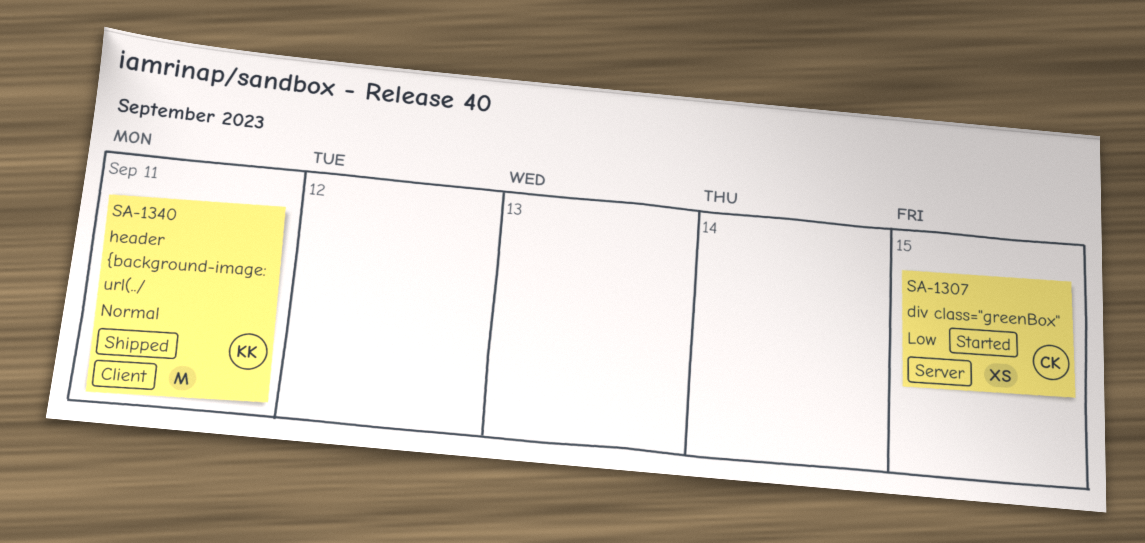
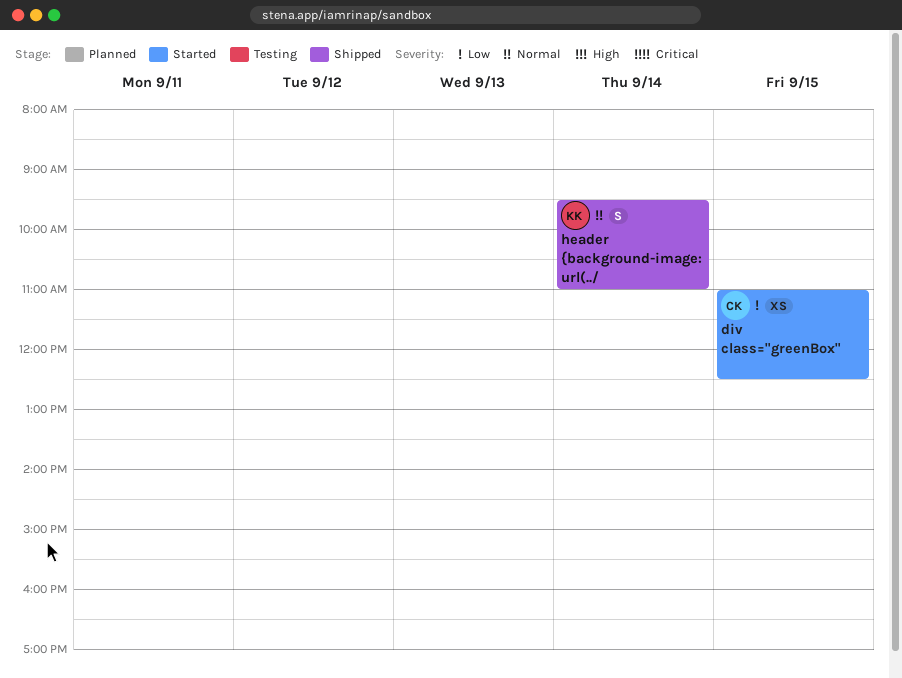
header {background-image: url(../, estimate: M -> S
header {background-image: url(../, day: Sep 11 -> Sep 14

